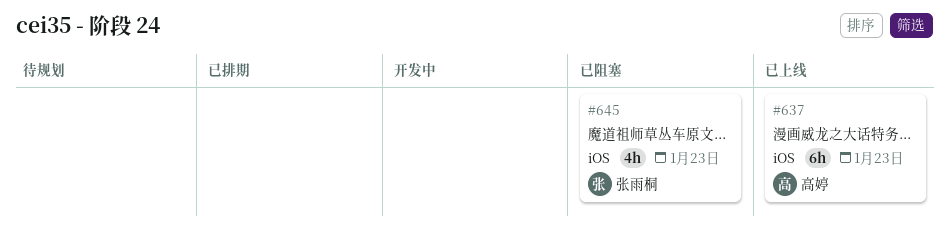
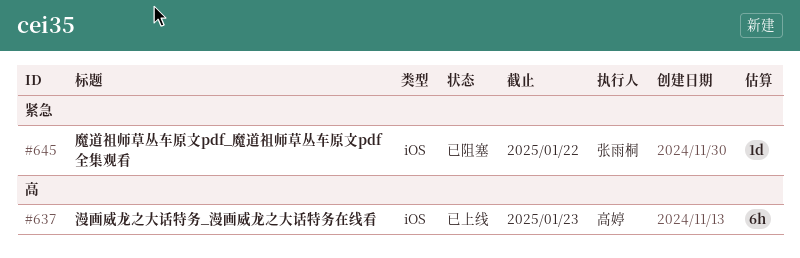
#645, estimate: 4h -> 1d
#645, due: Jan 23 -> Jan 22

